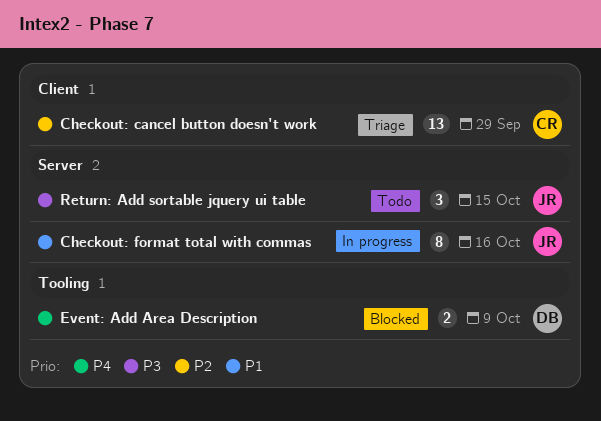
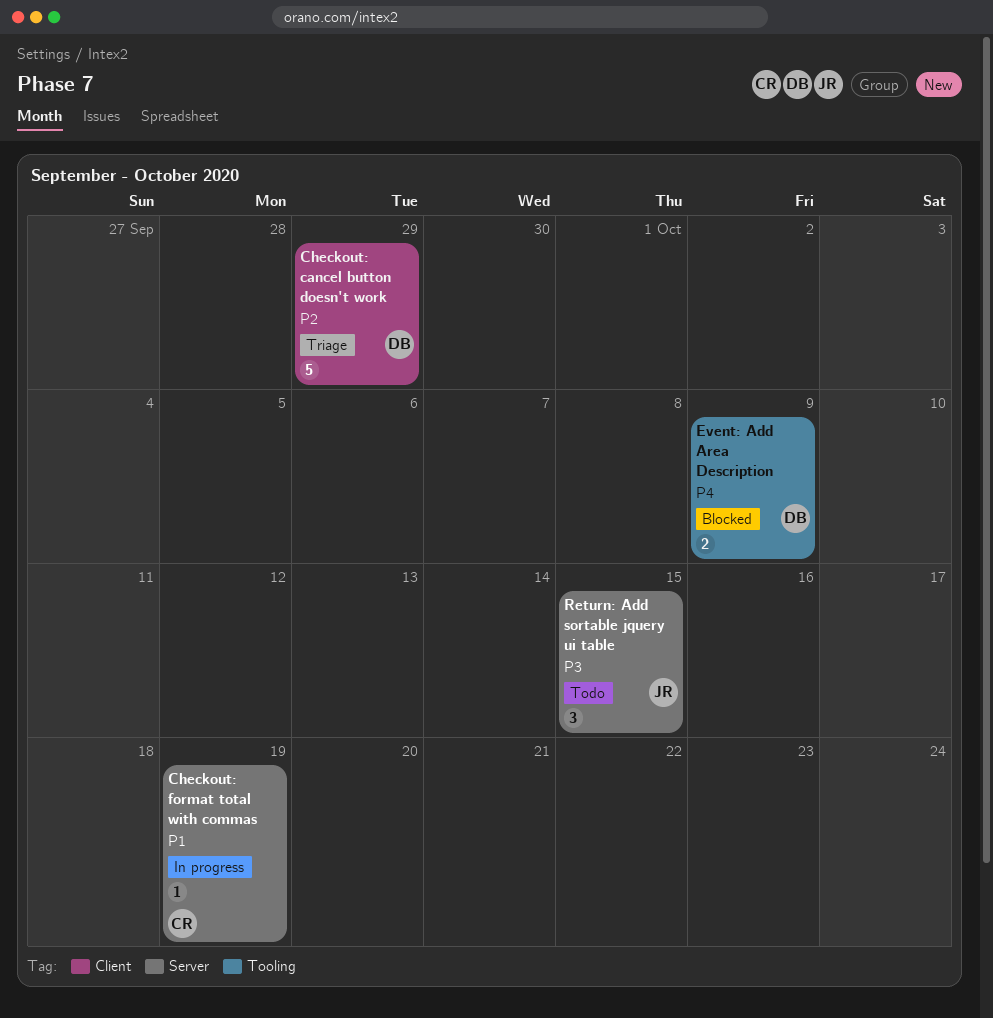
Checkout: cancel button doesn't work, owner: CR -> DB
Checkout: cancel button doesn't work, estimate: 13 -> 5
Checkout: format total with commas, owner: JR -> CR
Checkout: format total with commas, estimate: 8 -> 1
Checkout: format total with commas, due: Oct 16 -> Oct 19

